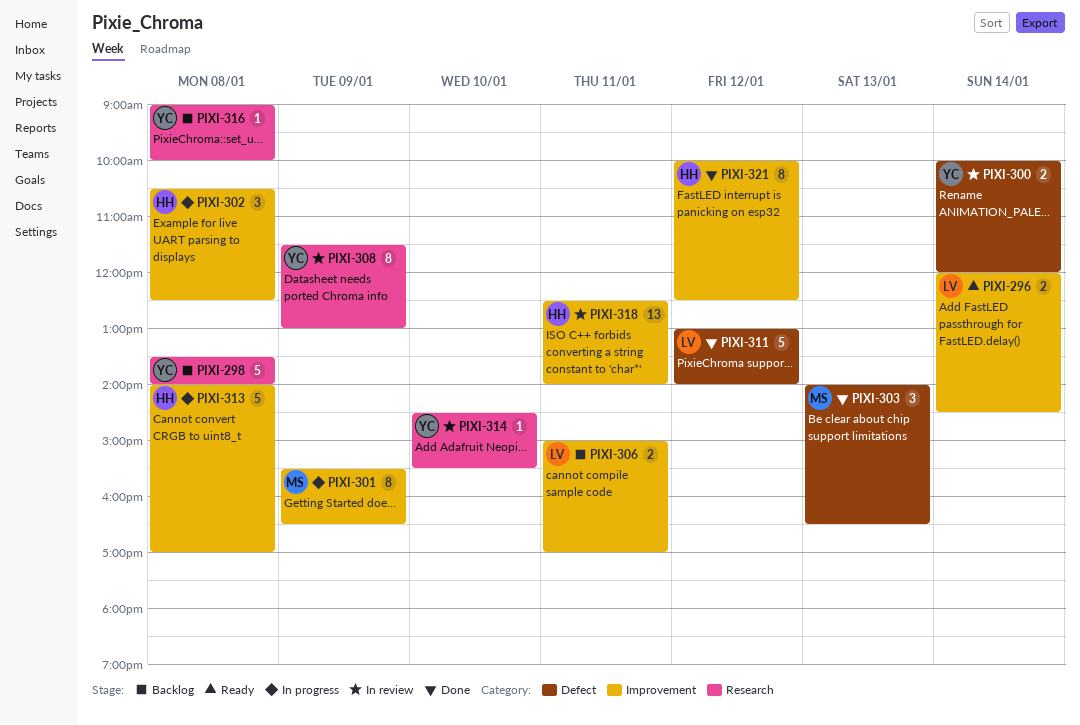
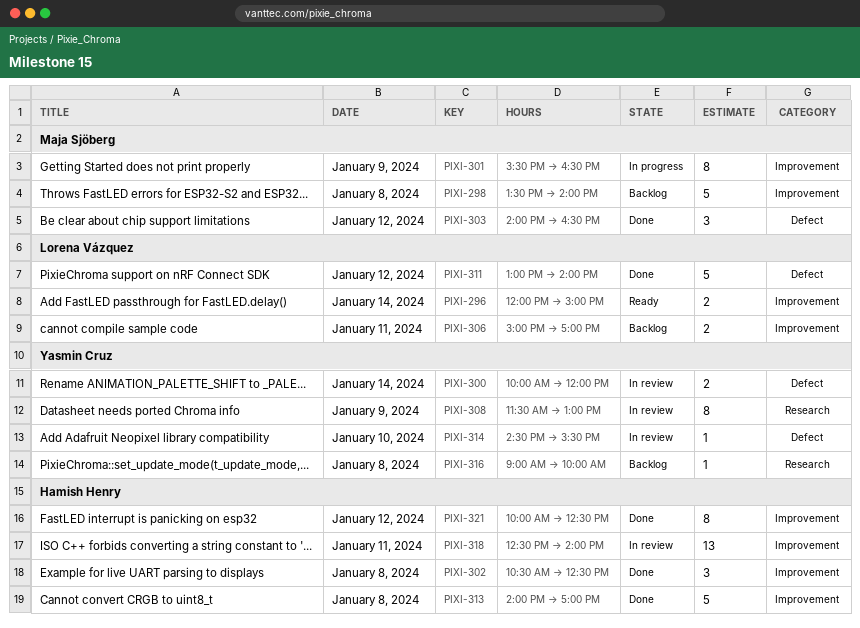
PIXI-296, ends: 14:30 -> 15:00
PIXI-298, owner: Yasmin Cruz -> Maja Sjöberg
PIXI-298, label: Research -> Improvement
PIXI-302, status: In progress -> Done
PIXI-303, day: Jan 13 -> Jan 12
PIXI-313, status: In progress -> Done
PIXI-314, label: Research -> Defect

